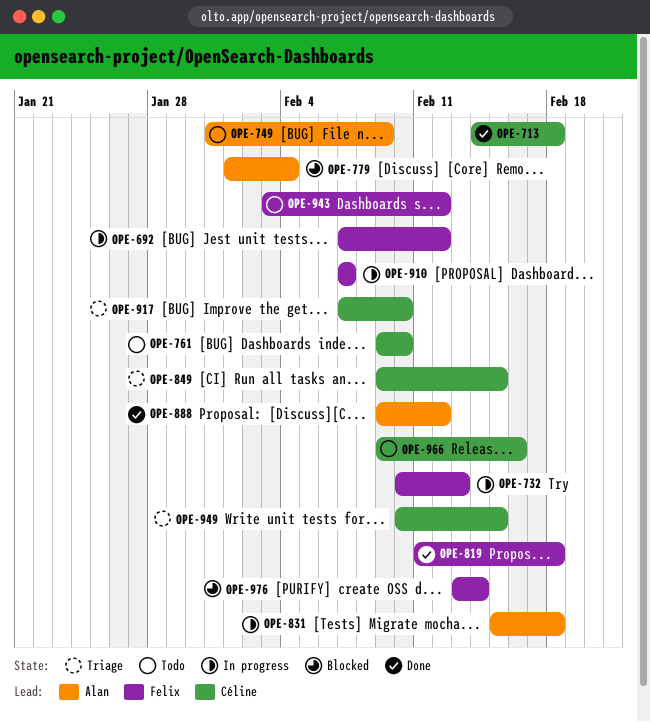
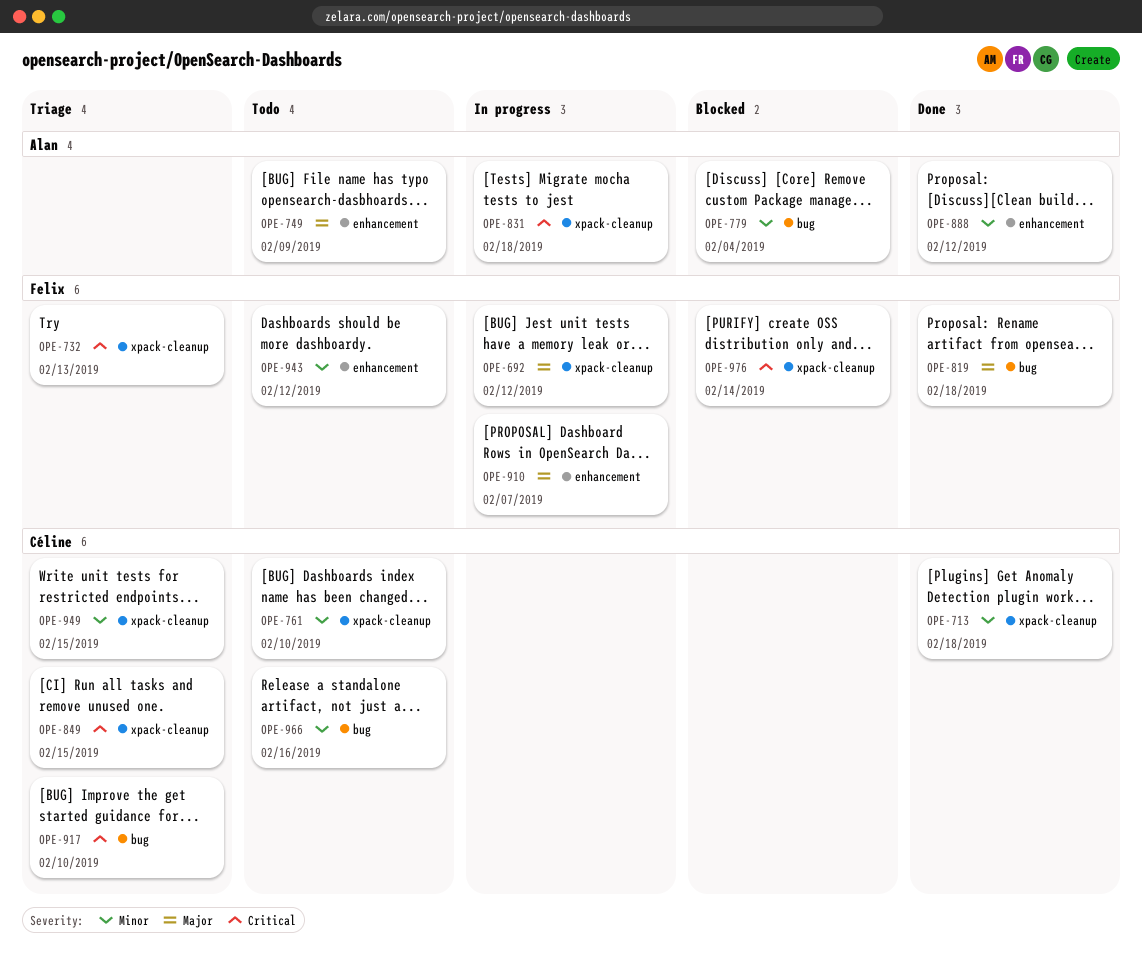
OPE-732, status: In progress -> Triage

